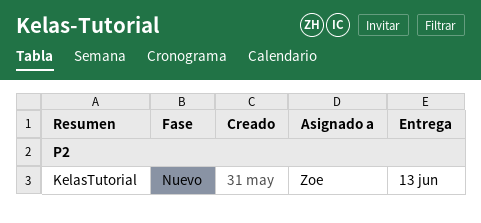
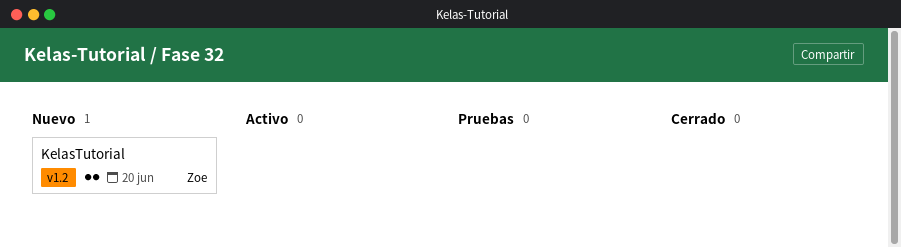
KelasTutorial, due: Jun 13 -> Jun 20

